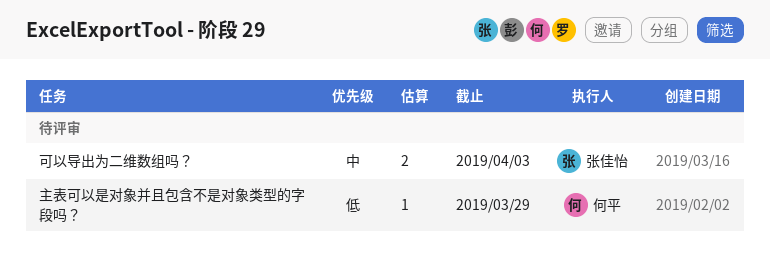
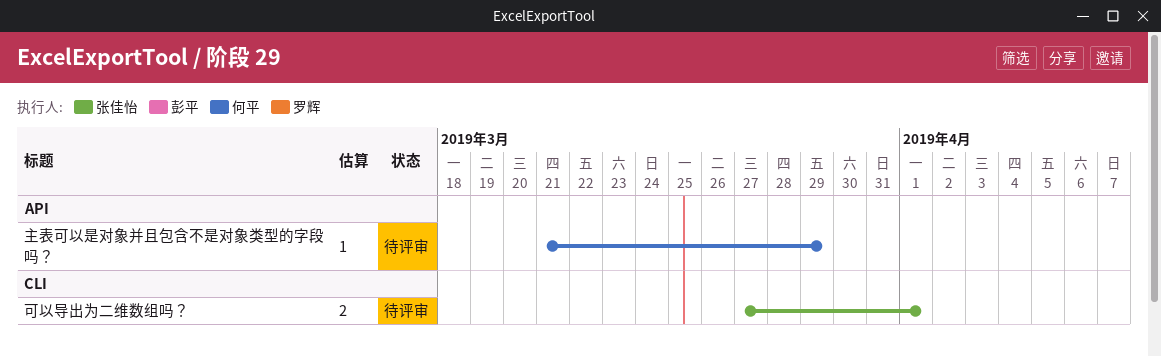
可以导出为二维数组吗？, due: Apr 3 -> Apr 1

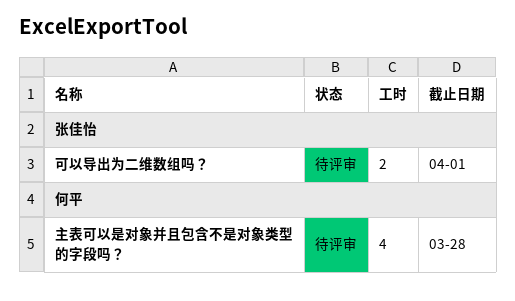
主表可以是对象并且包含不是对象类型的字段吗？, estimate: 1 -> 4
主表可以是对象并且包含不是对象类型的字段吗？, due: Mar 29 -> Mar 28

